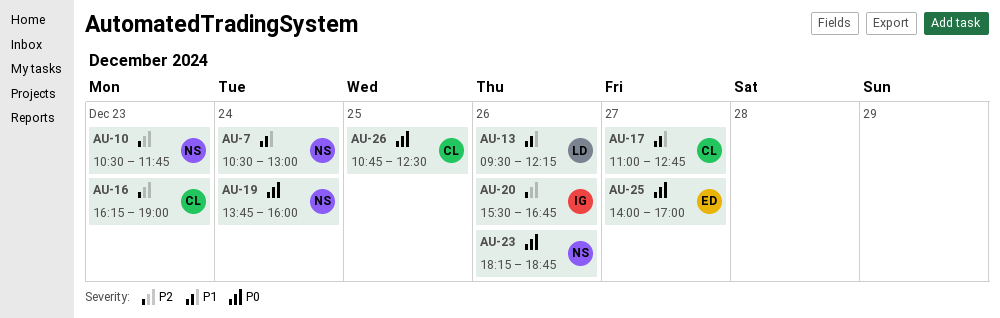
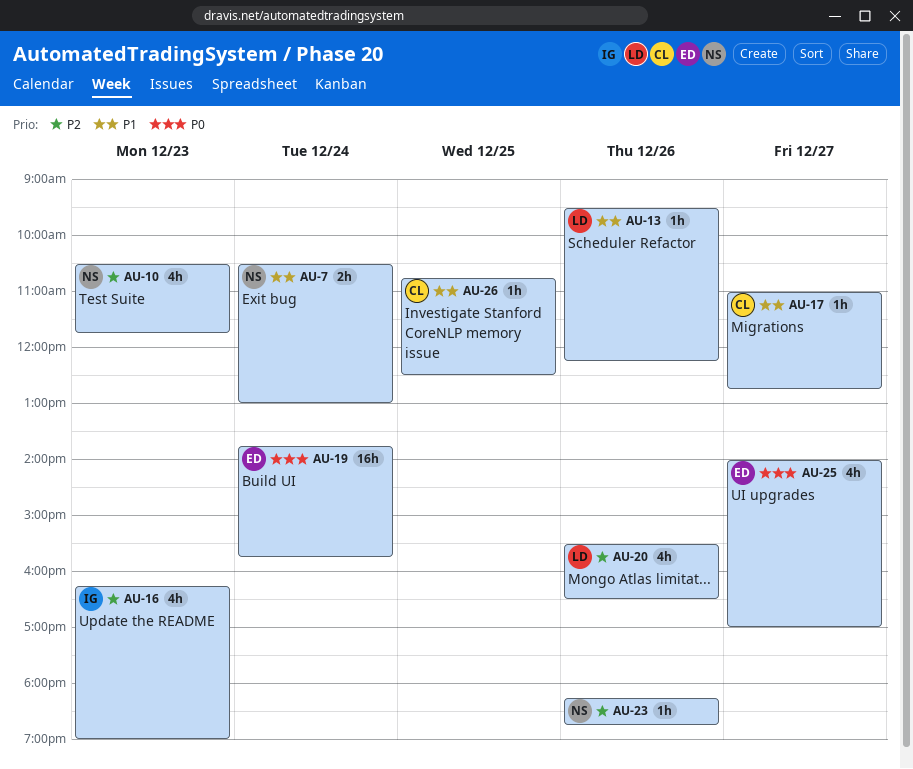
AU-16, owner: CL -> IG
AU-19, owner: NS -> ED
AU-19, ends: 16:00 -> 15:45
AU-20, owner: IG -> LD
AU-20, ends: 16:45 -> 16:30
AU-23, priority: P0 -> P2
AU-26, priority: P0 -> P1

